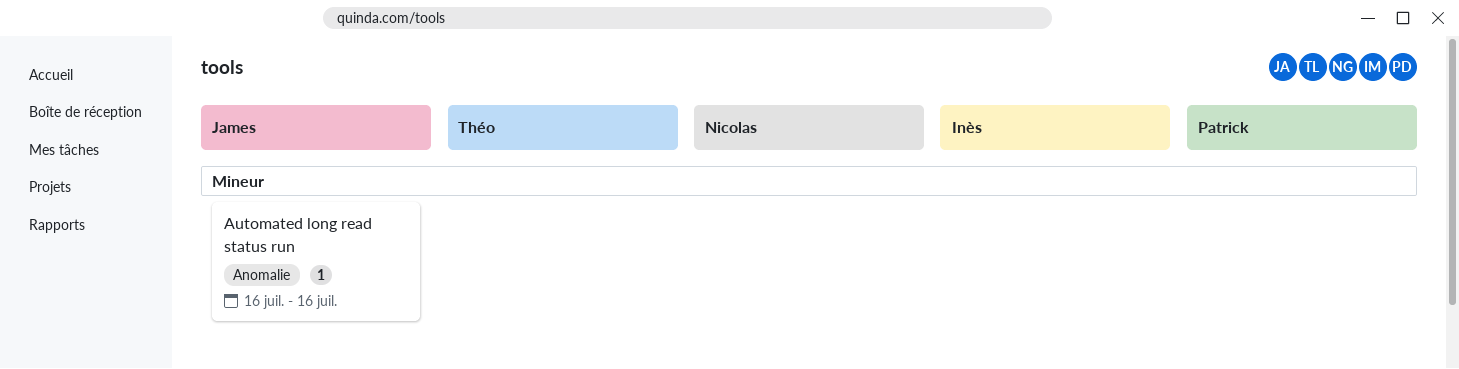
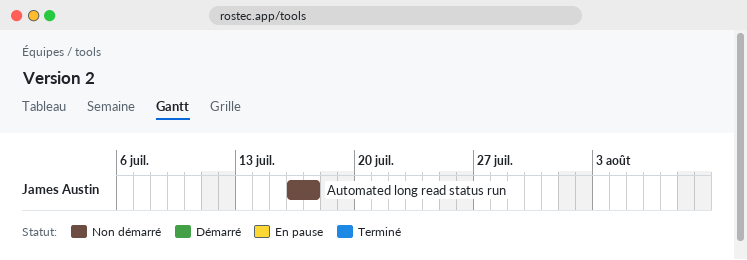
Automated long read status run, due: Jul 16 -> Jul 17

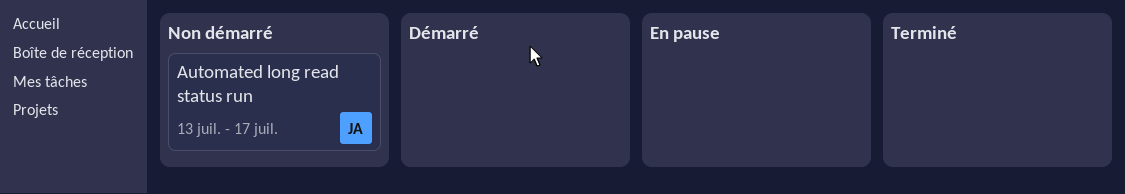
Automated long read status run, start: Jul 16 -> Jul 13

